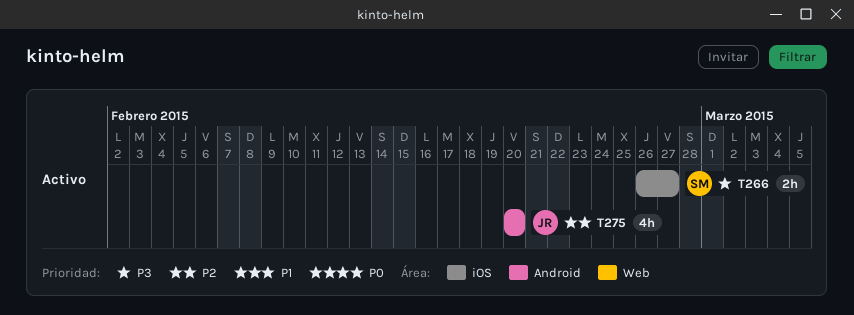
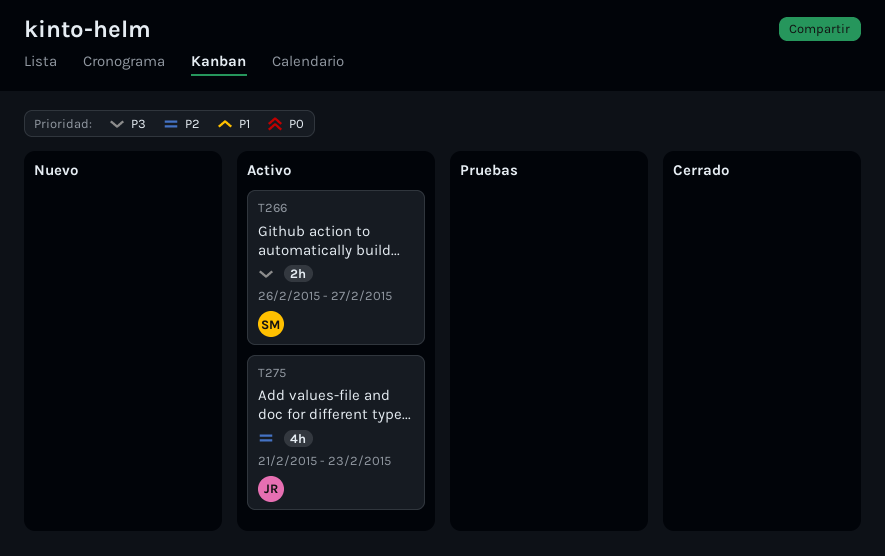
T275, start: Feb 20 -> Feb 21
T275, due: Feb 20 -> Feb 23

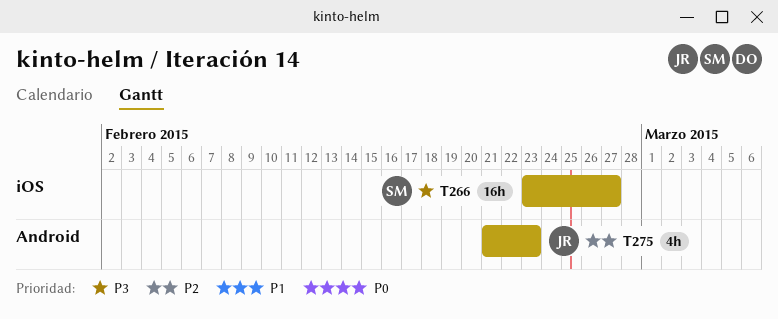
T266, estimate: 2h -> 16h
T266, start: Feb 26 -> Feb 23

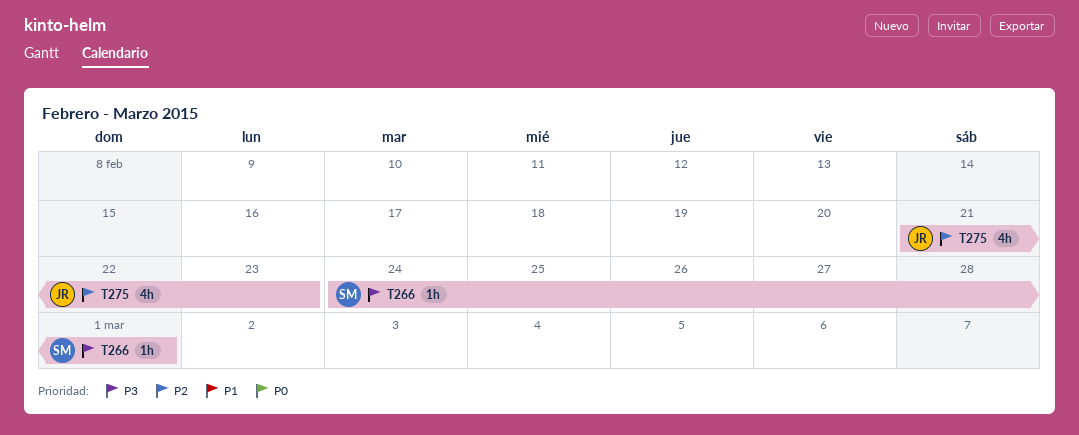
T266, estimate: 16h -> 1h
T266, start: Feb 23 -> Feb 24
T266, due: Feb 27 -> Mar 1

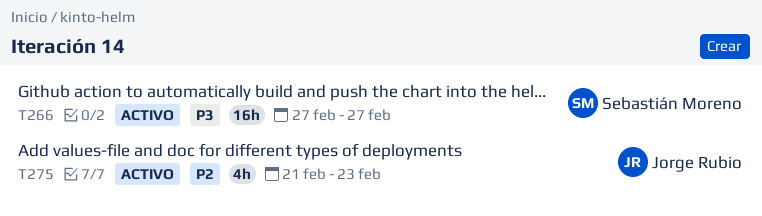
T266, estimate: 1h -> 16h
T266, start: Feb 24 -> Feb 27
T266, due: Mar 1 -> Feb 27

